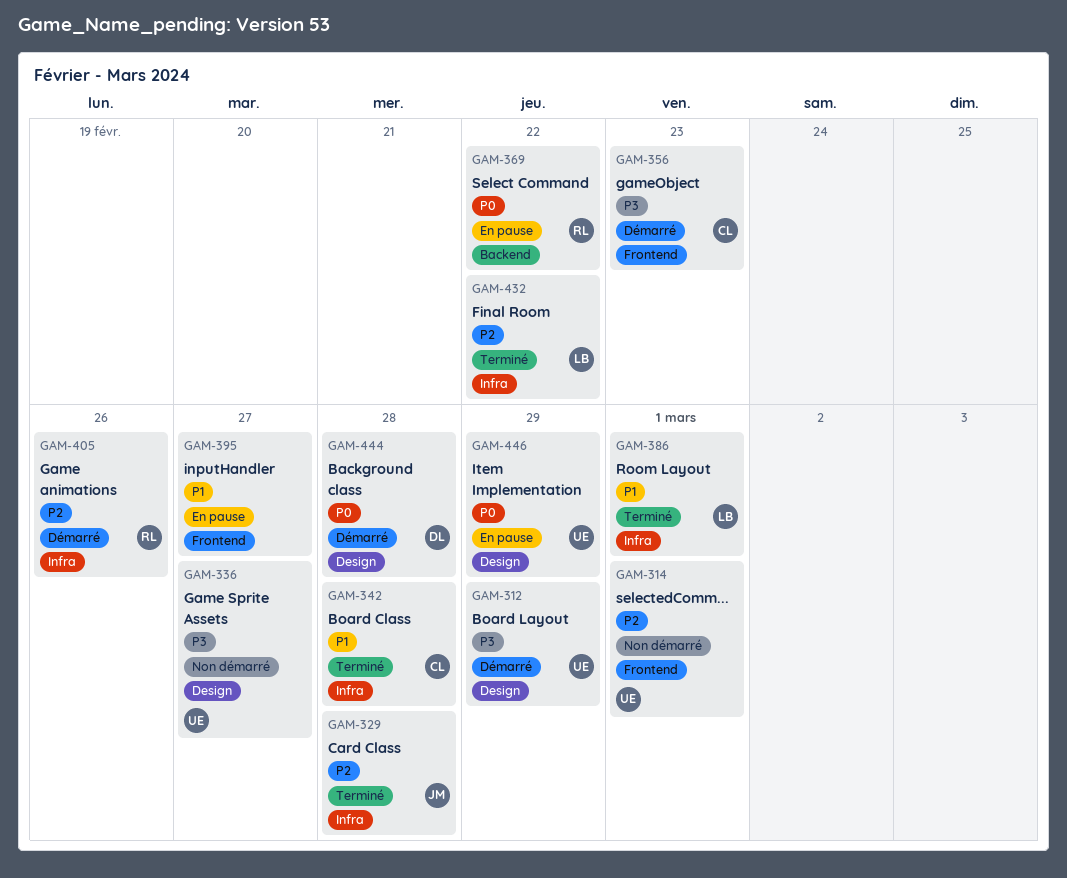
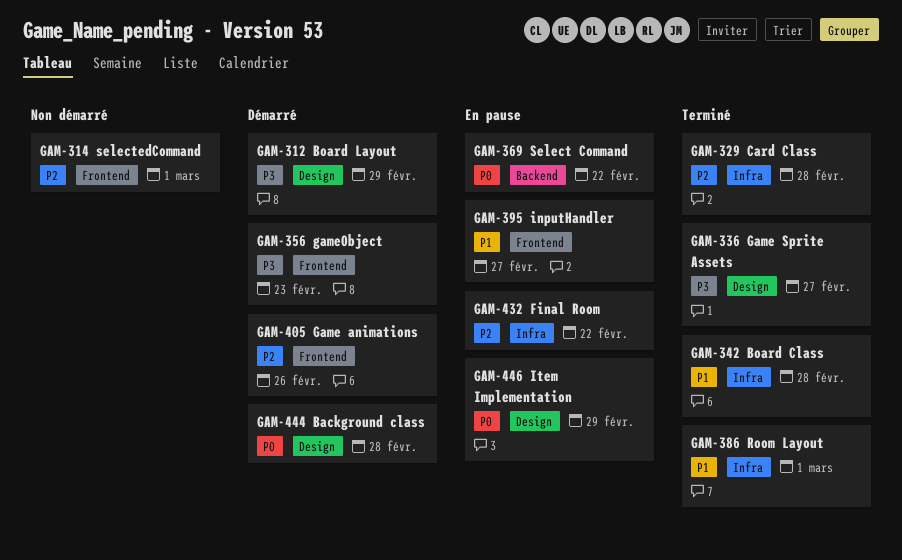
GAM-336, status: Non démarré -> Terminé
GAM-405, label: Infra -> Frontend
GAM-432, status: Terminé -> En pause

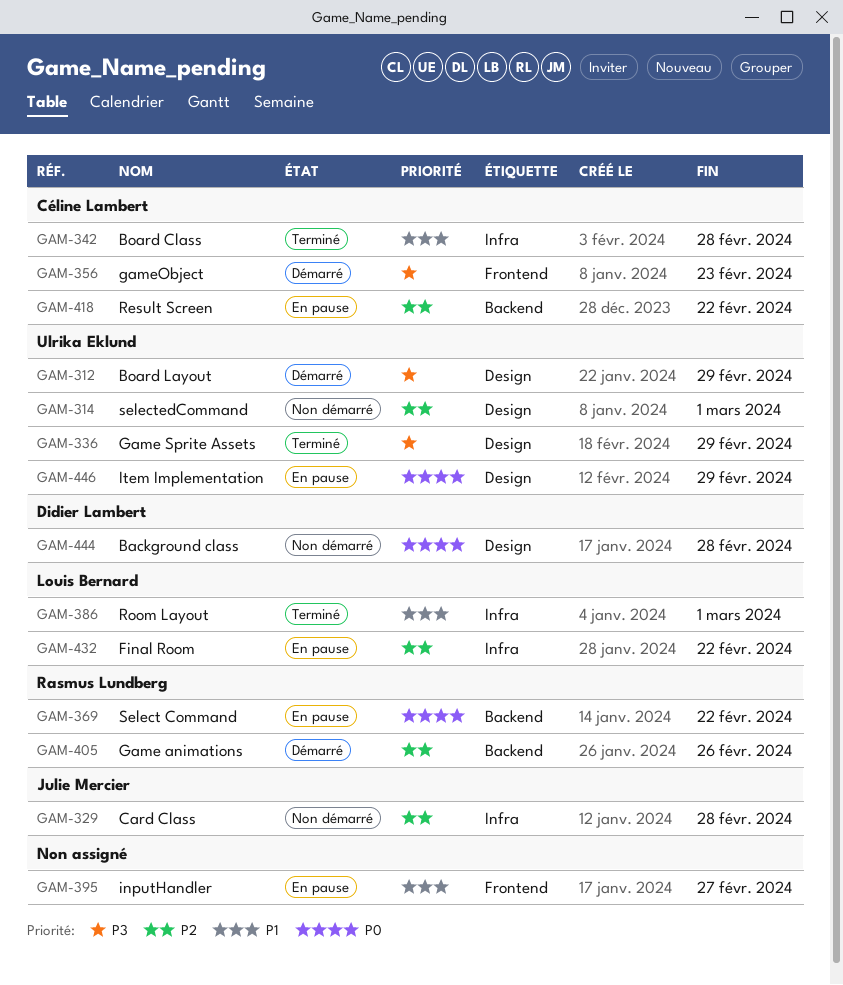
GAM-314, label: Frontend -> Design
GAM-329, status: Terminé -> Non démarré
GAM-336, due: Feb 27 -> Feb 29
GAM-405, label: Frontend -> Backend
GAM-418: none -> present
GAM-444, status: Démarré -> Non démarré

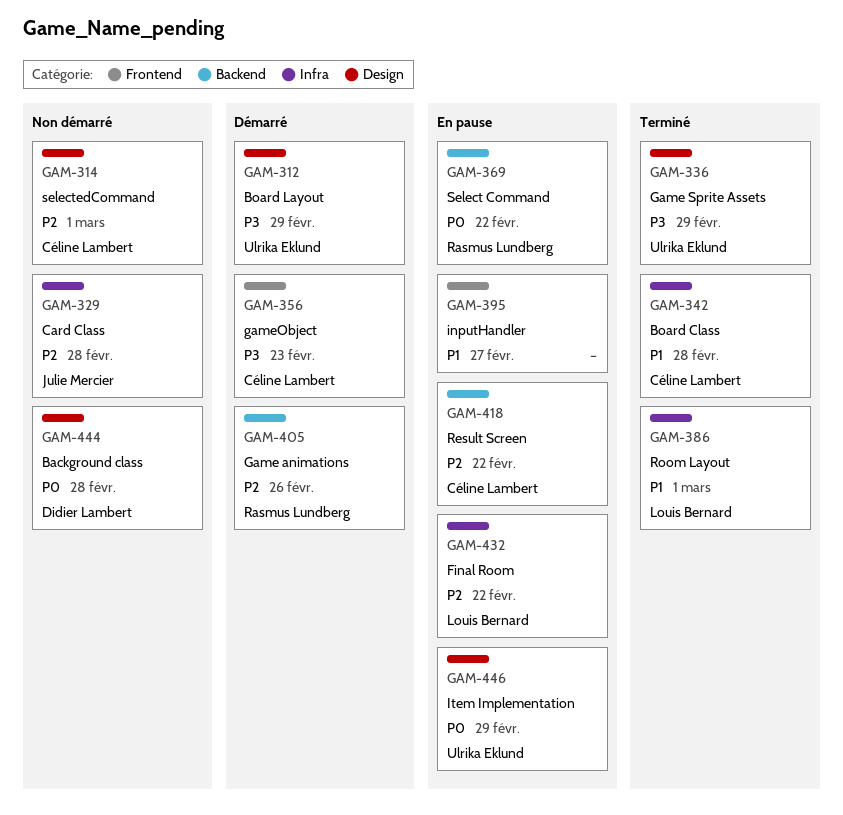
GAM-314, owner: Ulrika Eklund -> Céline Lambert

